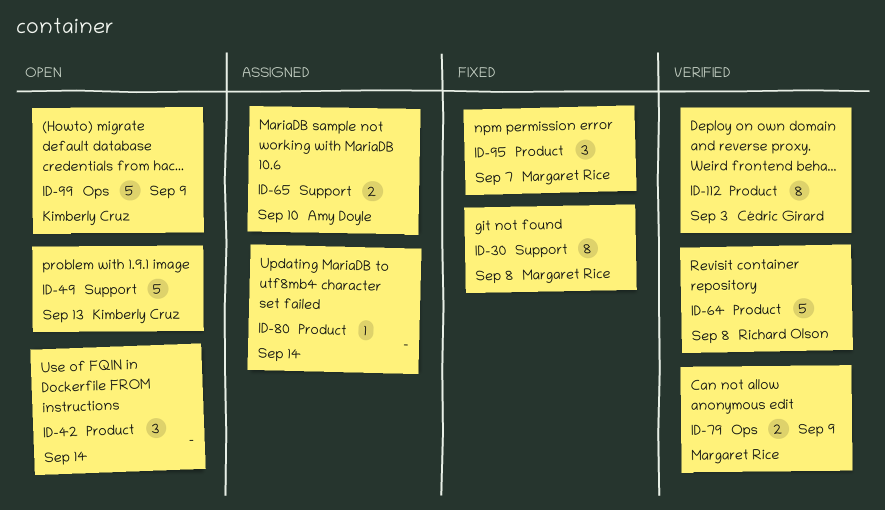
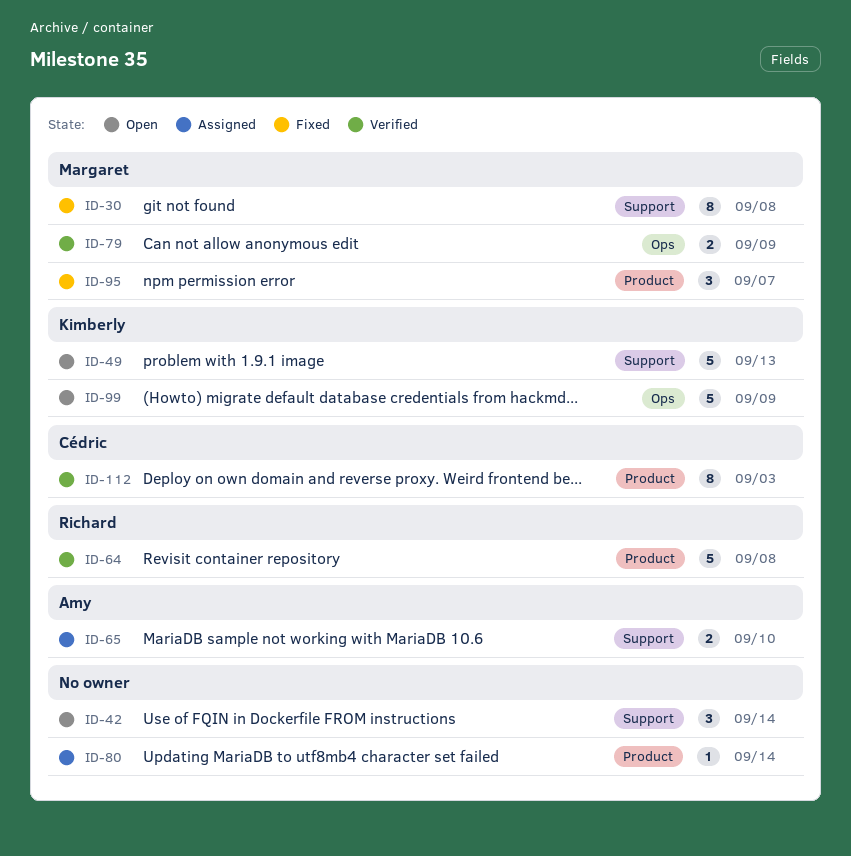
ID-42, label: Product -> Support

